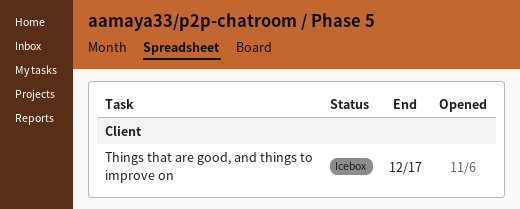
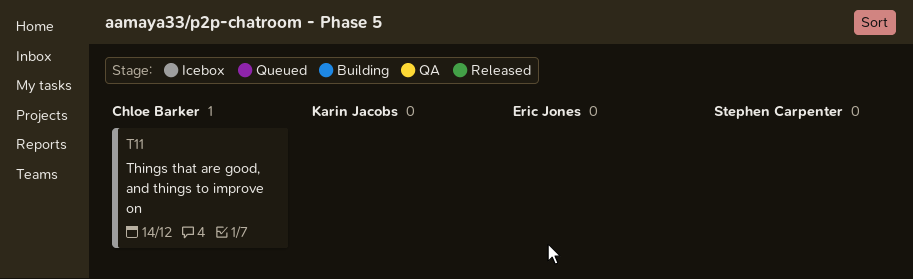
Things that are good, and things to improve on, due: Dec 17 -> Dec 14

